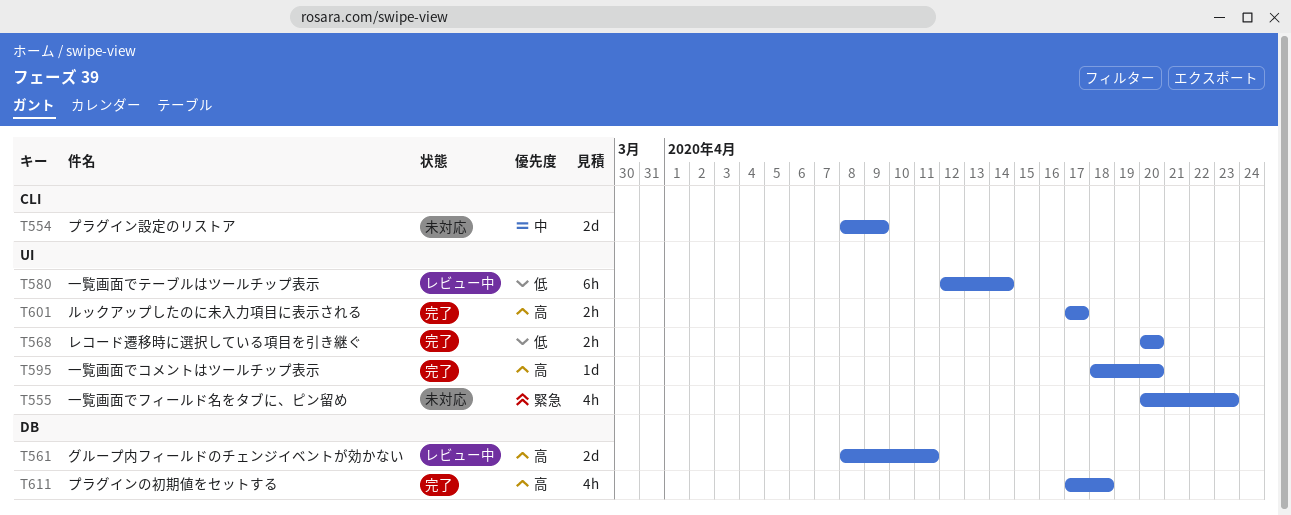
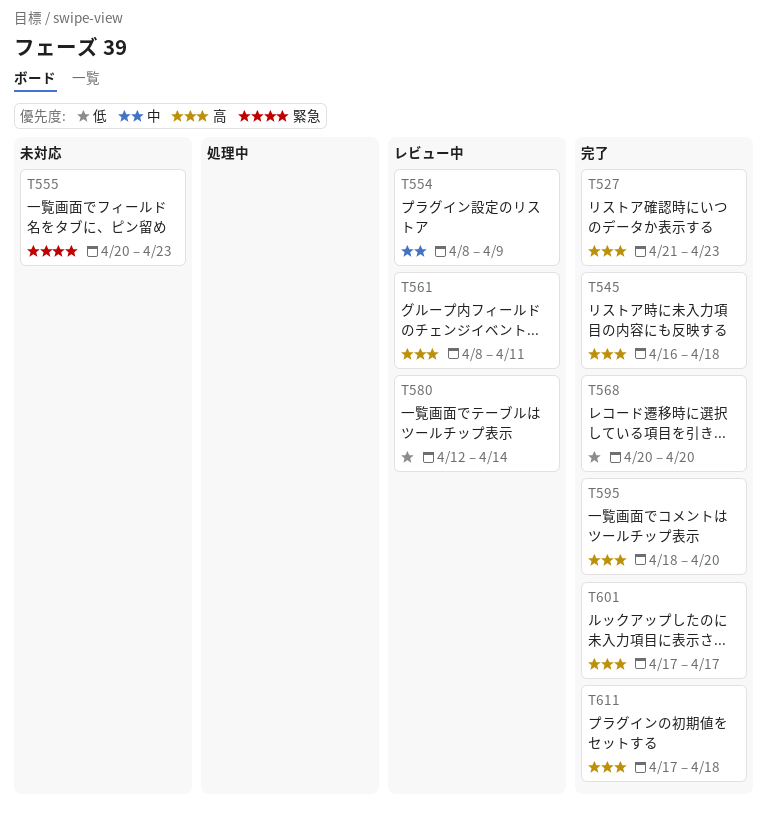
T527: none -> present
T545: none -> present
T554, status: 未対応 -> レビュー中

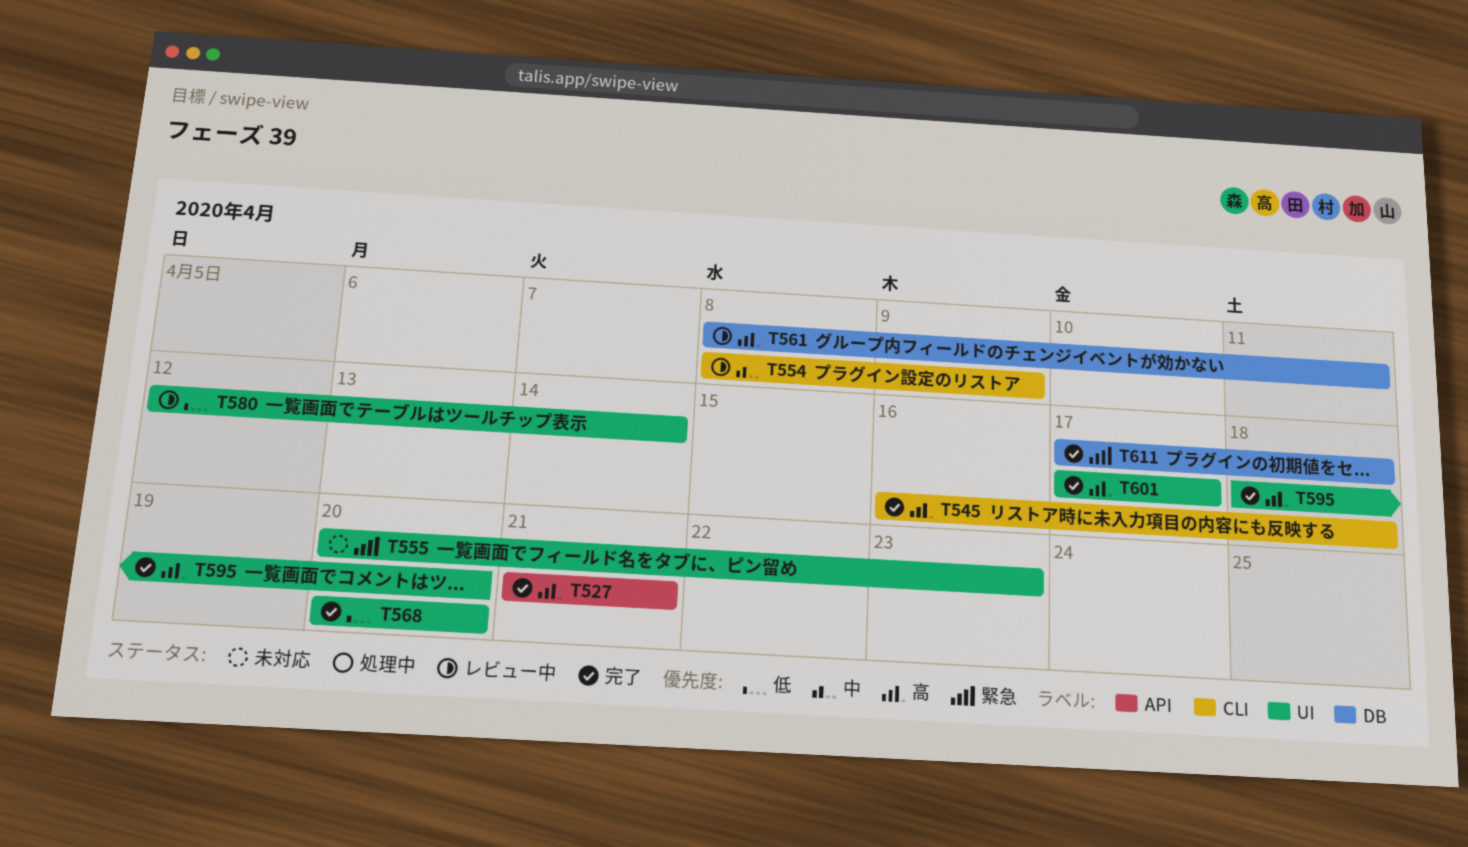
T527, due: Apr 23 -> Apr 21
T611, priority: 高 -> 緊急

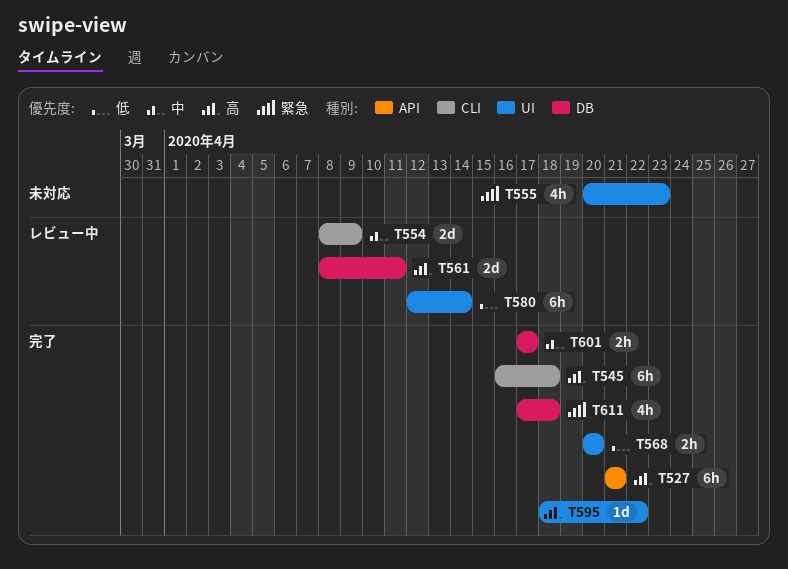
T595, due: Apr 20 -> Apr 22
T601, priority: 高 -> 中
T601, label: UI -> DB

